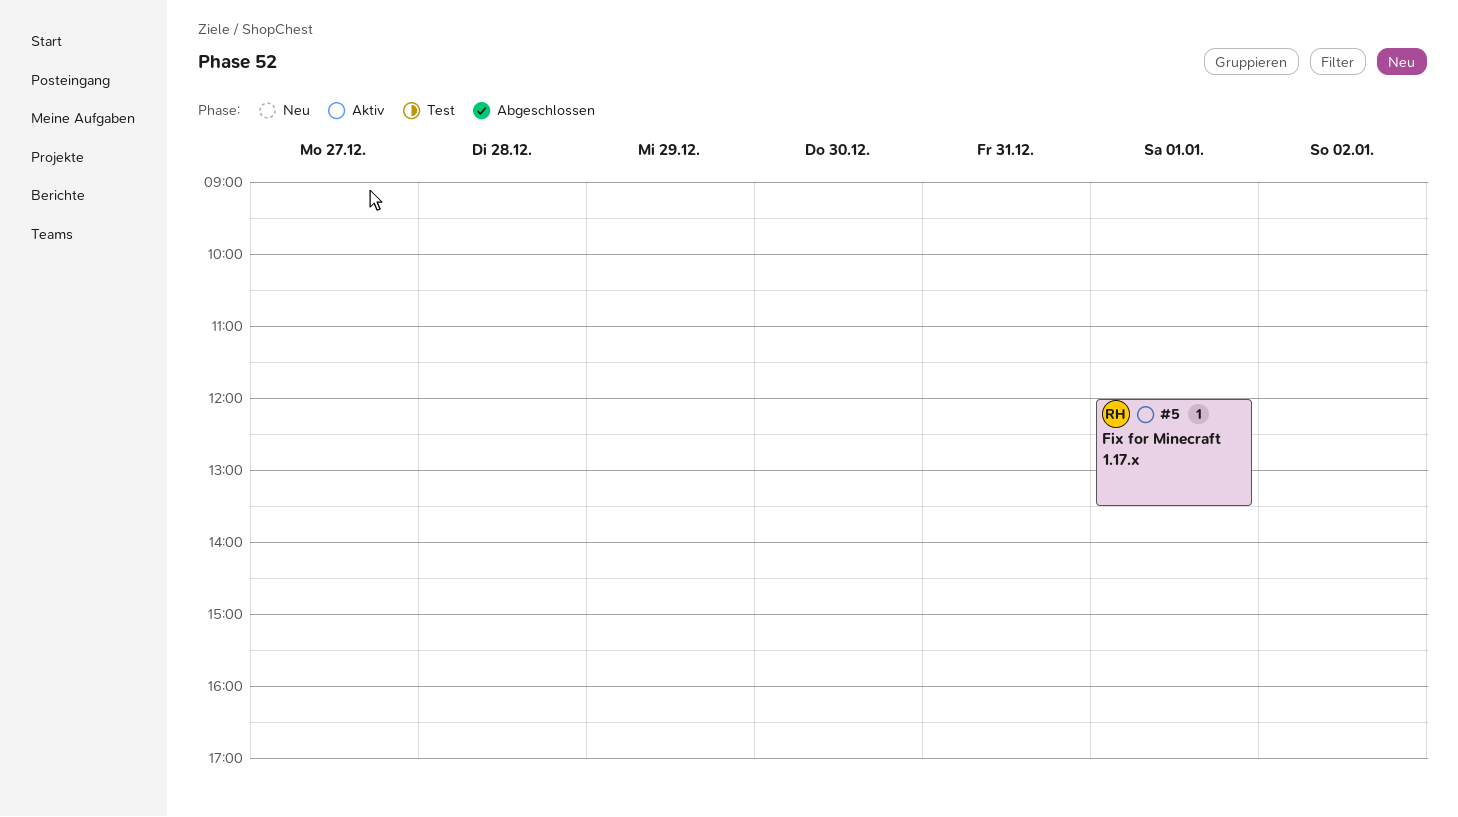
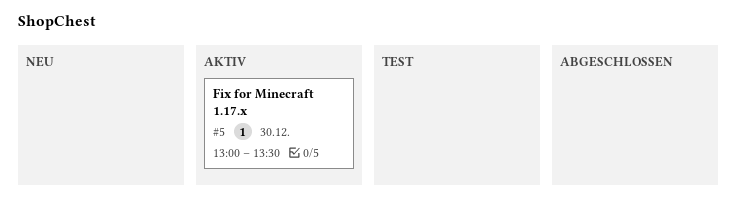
#5, day: Jan 1 -> Dec 30
#5, begins: 12:00 -> 13:00

